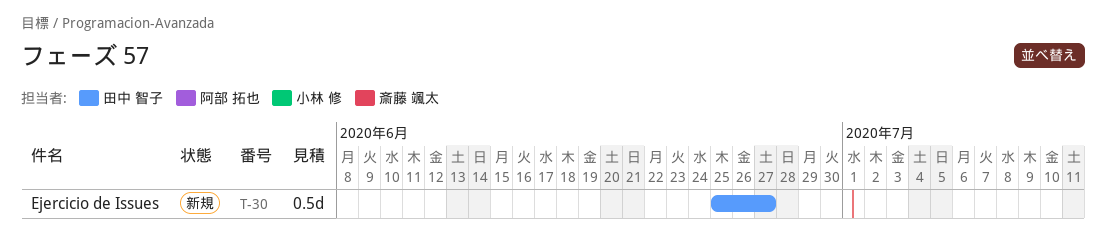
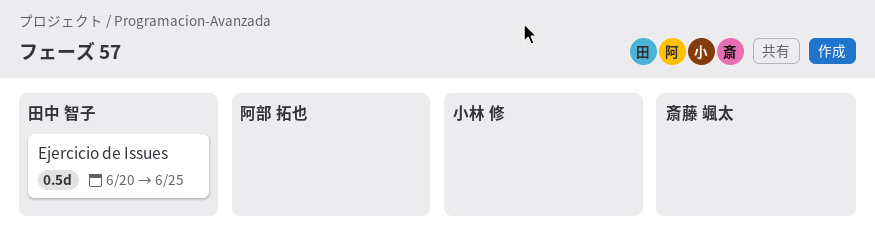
Ejercicio de Issues, start: Jun 25 -> Jun 20
Ejercicio de Issues, due: Jun 27 -> Jun 25

